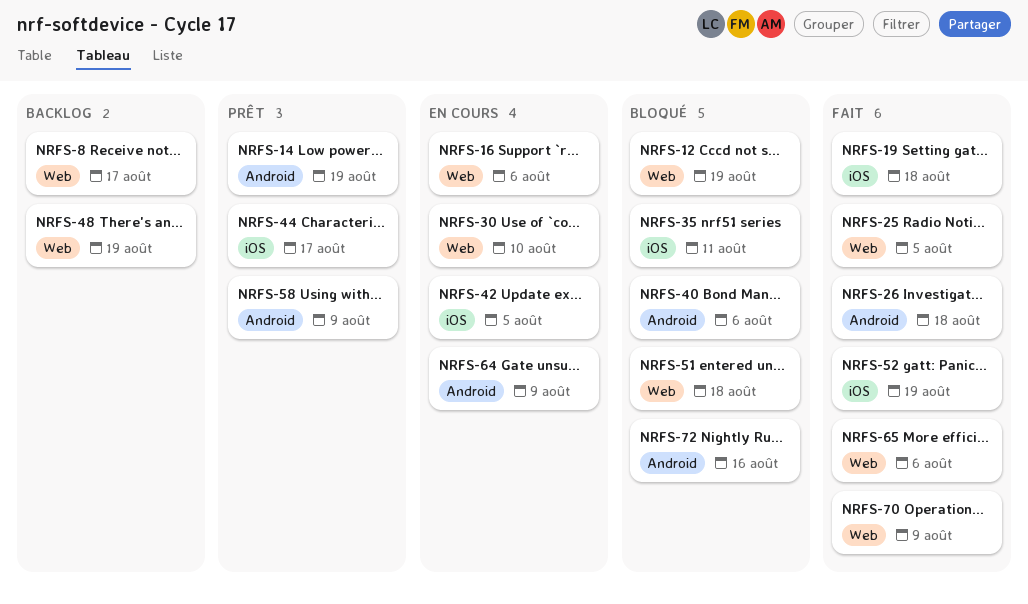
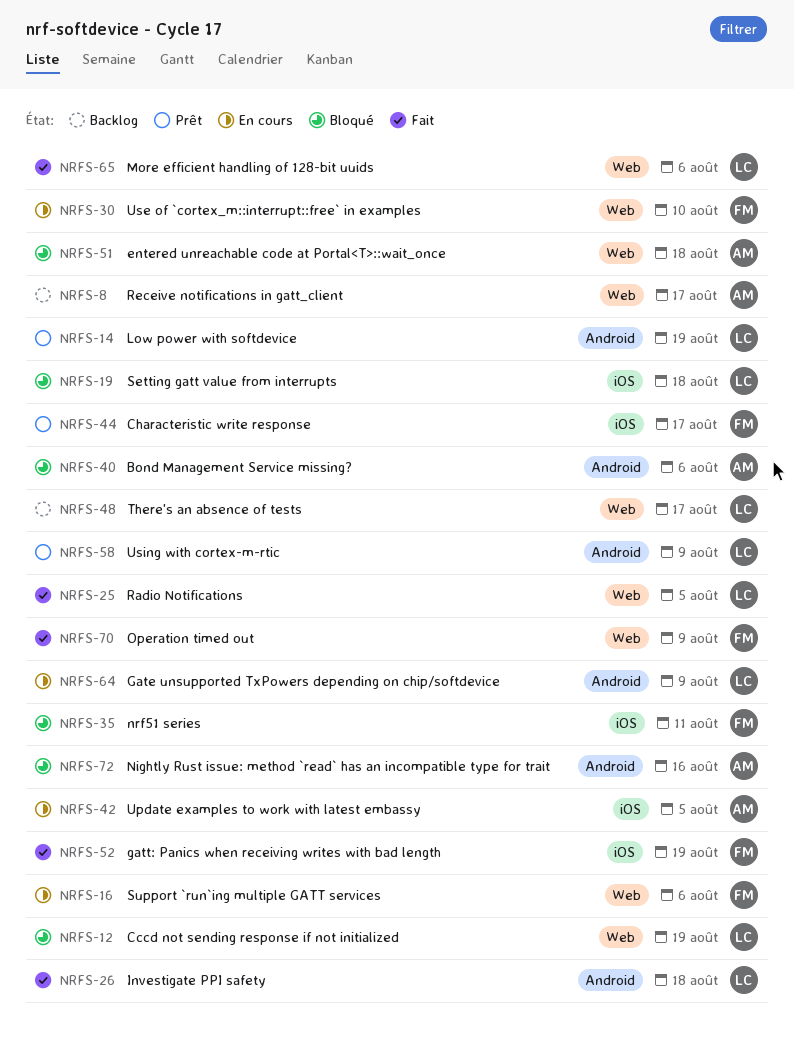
NRFS-19, status: Fait -> Bloqué
NRFS-48, due: Aug 19 -> Aug 17

